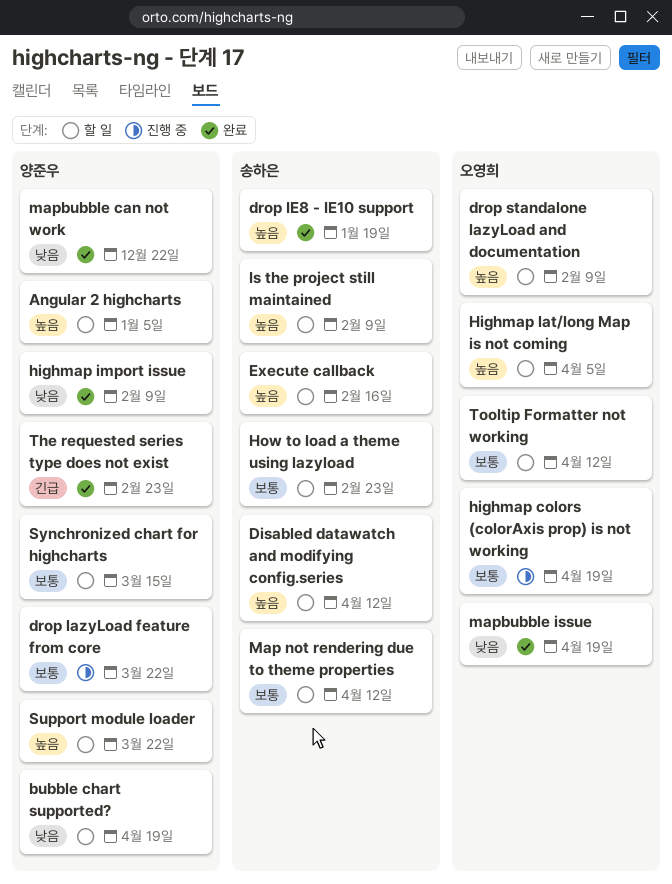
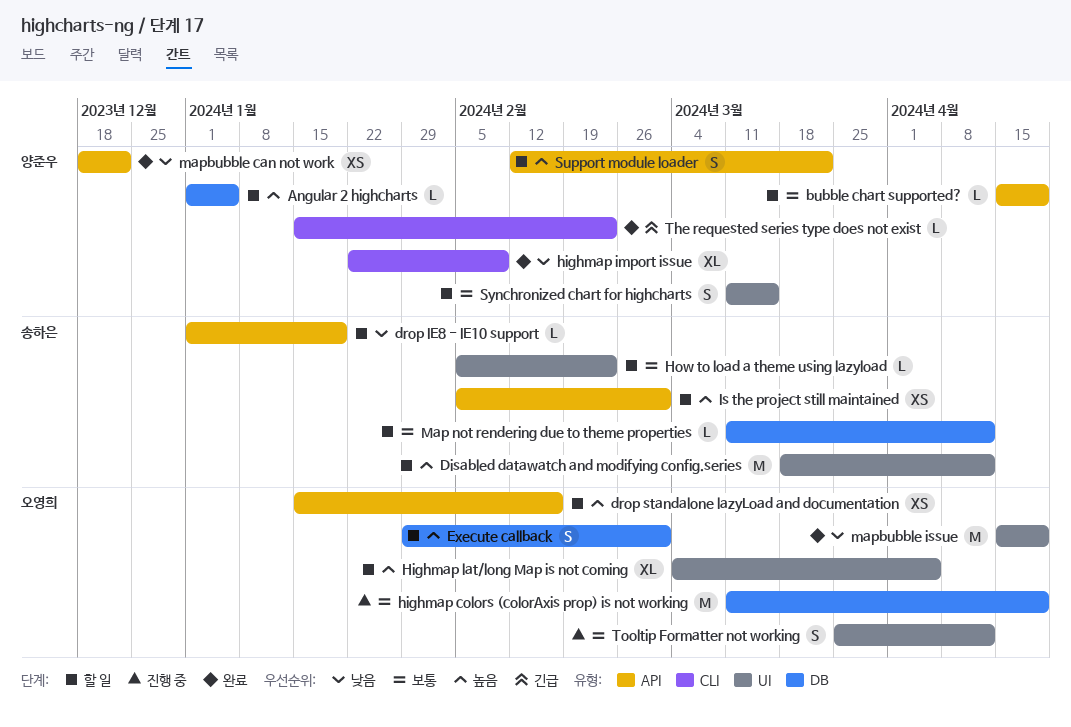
bubble chart supported?, priority: 낮음 -> 보통
drop IE8 - IE10 support, status: 완료 -> 할 일
drop IE8 - IE10 support, priority: 높음 -> 낮음
drop lazyLoad feature from core: present -> none
drop standalone lazyLoad and documentation, due: Feb 9 -> Feb 16
Execute callback, owner: 송하은 -> 오영희
Execute callback, due: Feb 16 -> Mar 1
Is the project still maintained, due: Feb 9 -> Mar 1
Tooltip Formatter not working, status: 할 일 -> 진행 중

